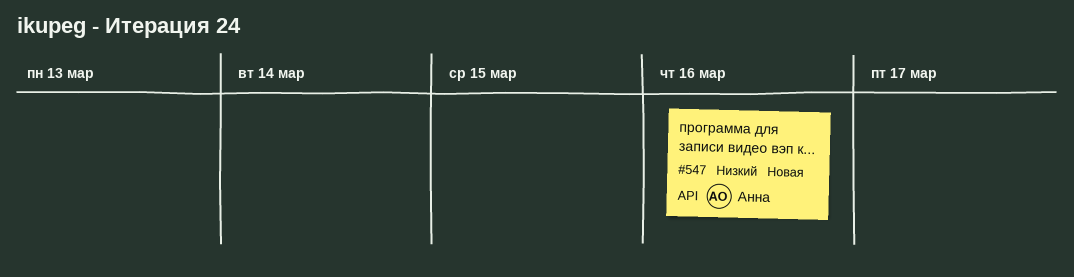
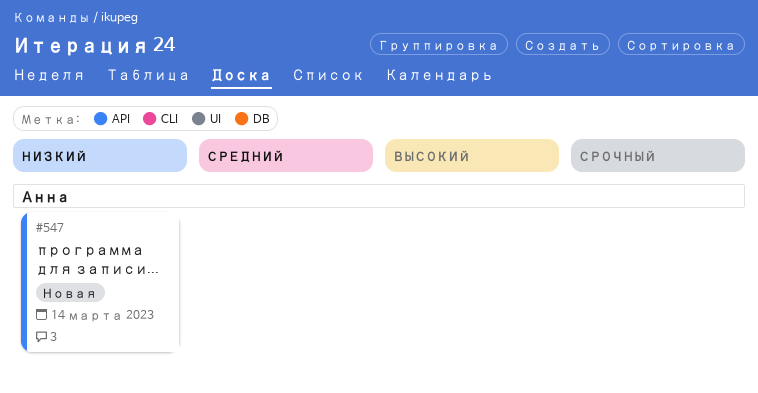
#547, due: Mar 16 -> Mar 14

